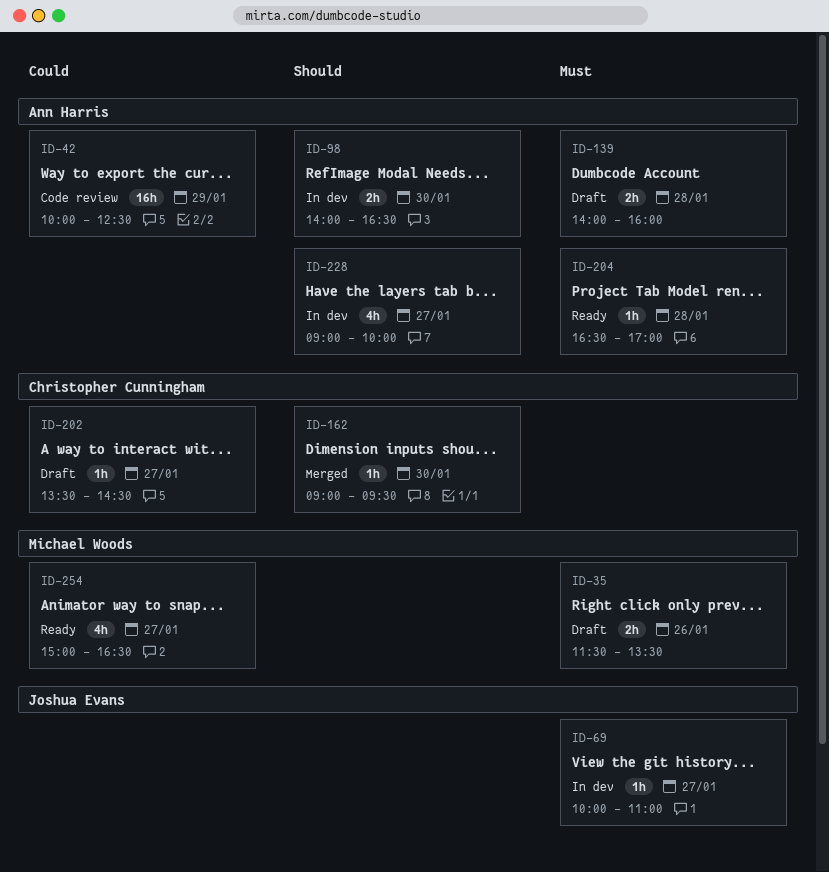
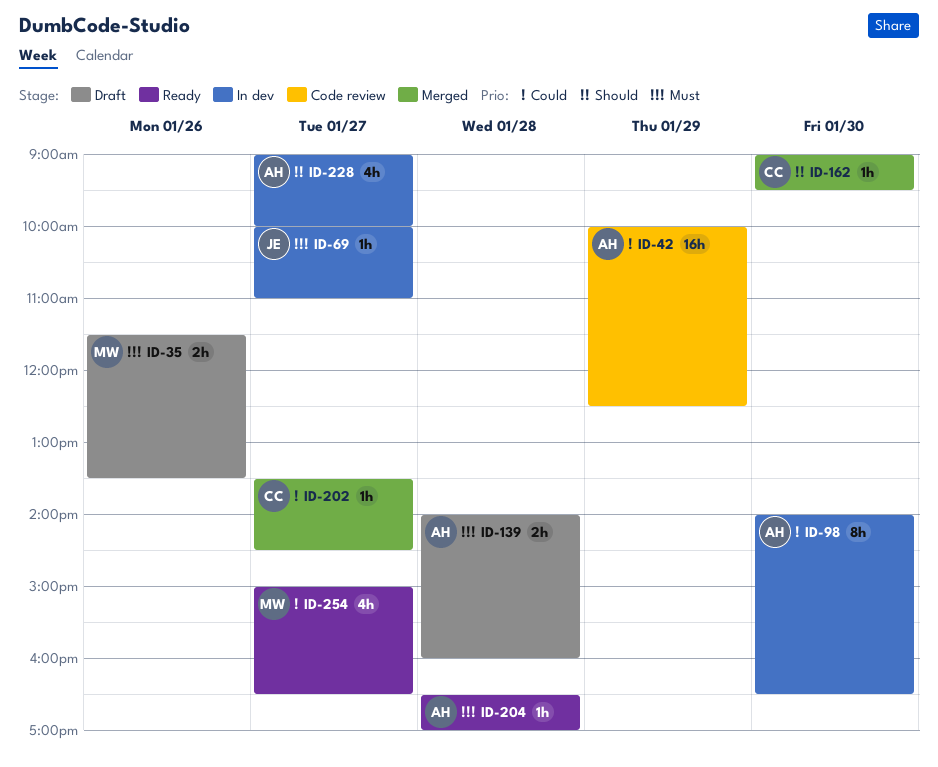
ID-98, priority: Should -> Could
ID-98, estimate: 2h -> 8h
ID-202, status: Draft -> Merged

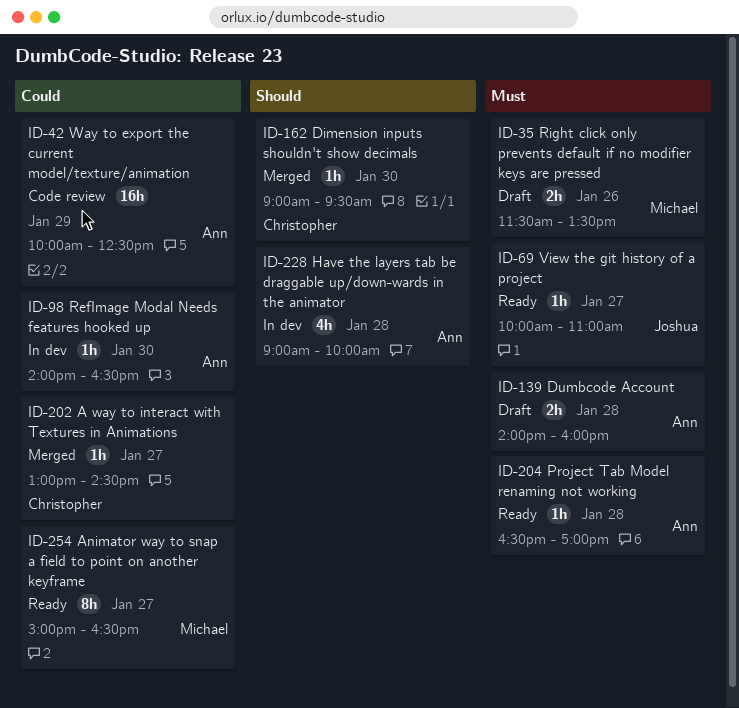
ID-69, status: In dev -> Ready
ID-98, estimate: 8h -> 1h
ID-202, begins: 13:30 -> 13:00
ID-228, day: Jan 27 -> Jan 28
ID-254, estimate: 4h -> 8h

